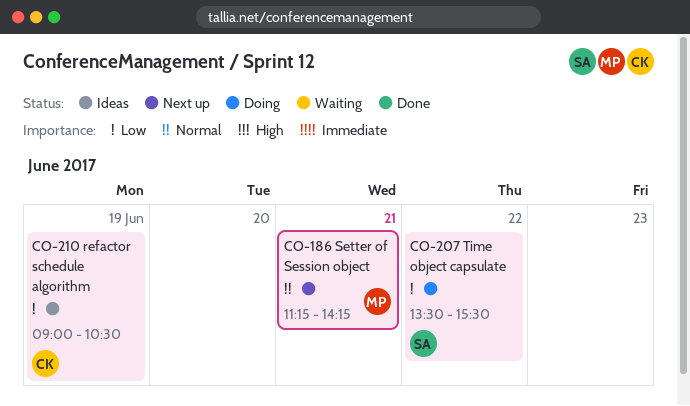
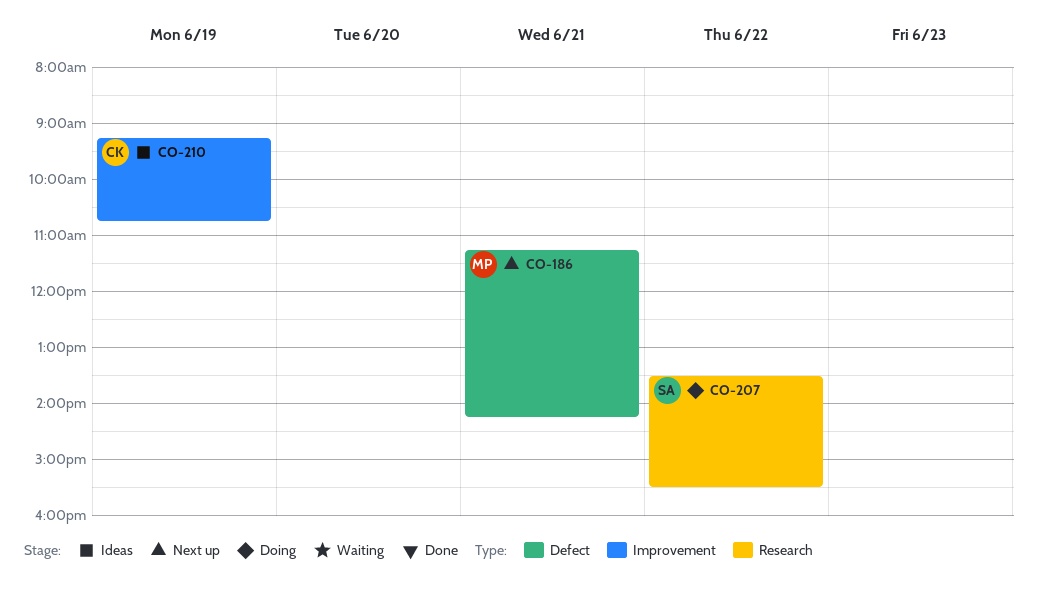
CO-210, begins: 09:00 -> 09:15
CO-210, ends: 10:30 -> 10:45

